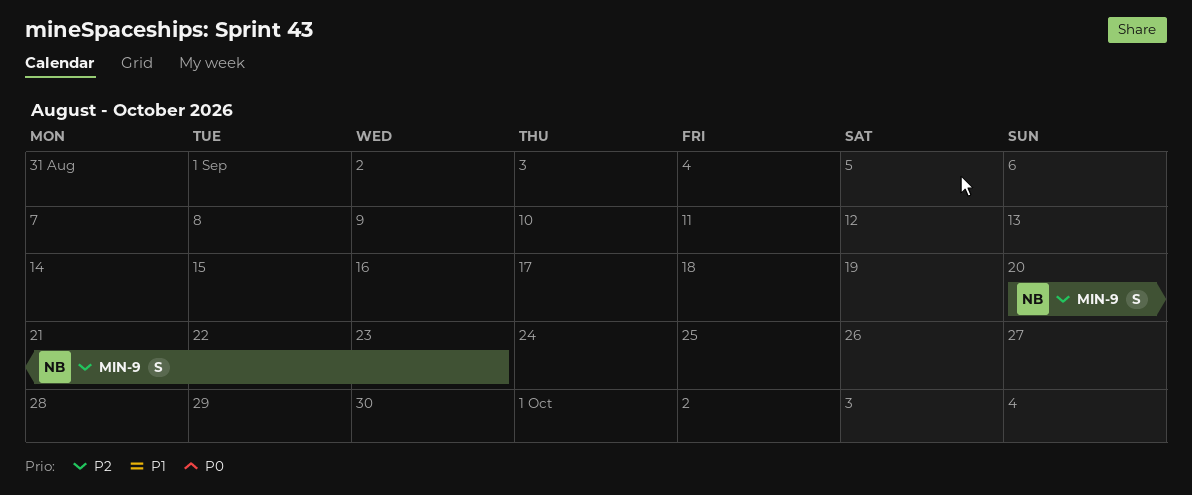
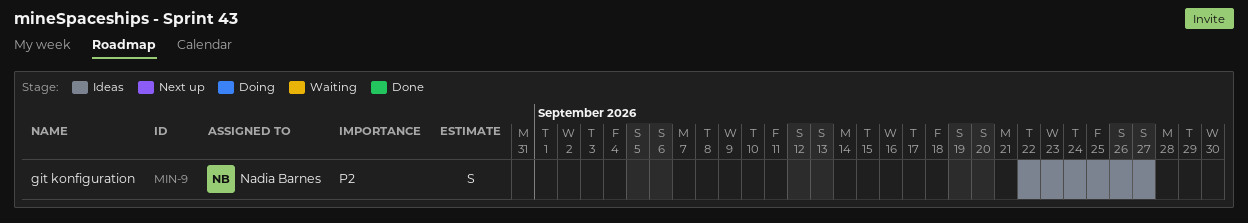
MIN-9, start: Sep 20 -> Sep 22
MIN-9, due: Sep 23 -> Sep 27

